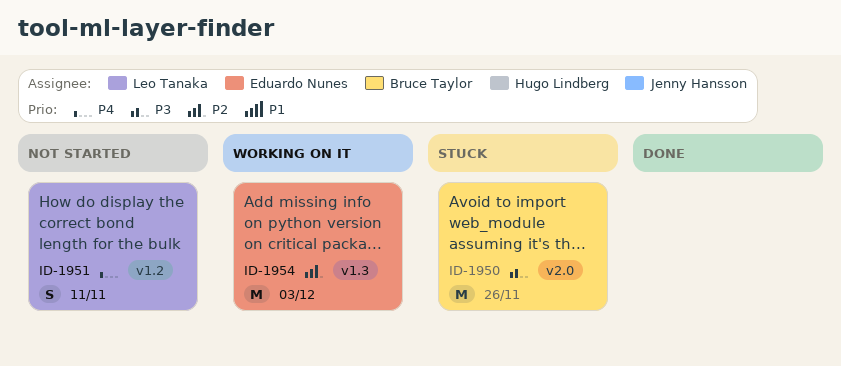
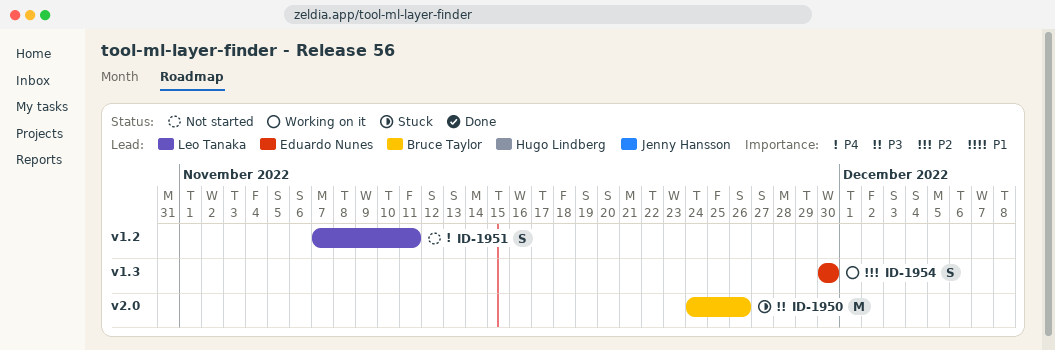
ID-1954, estimate: M -> S
ID-1954, due: Dec 3 -> Nov 30

